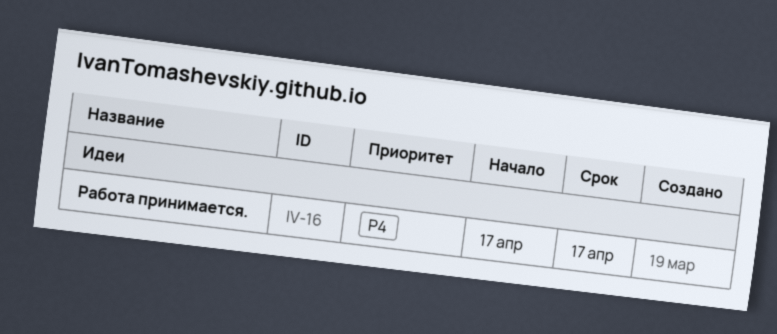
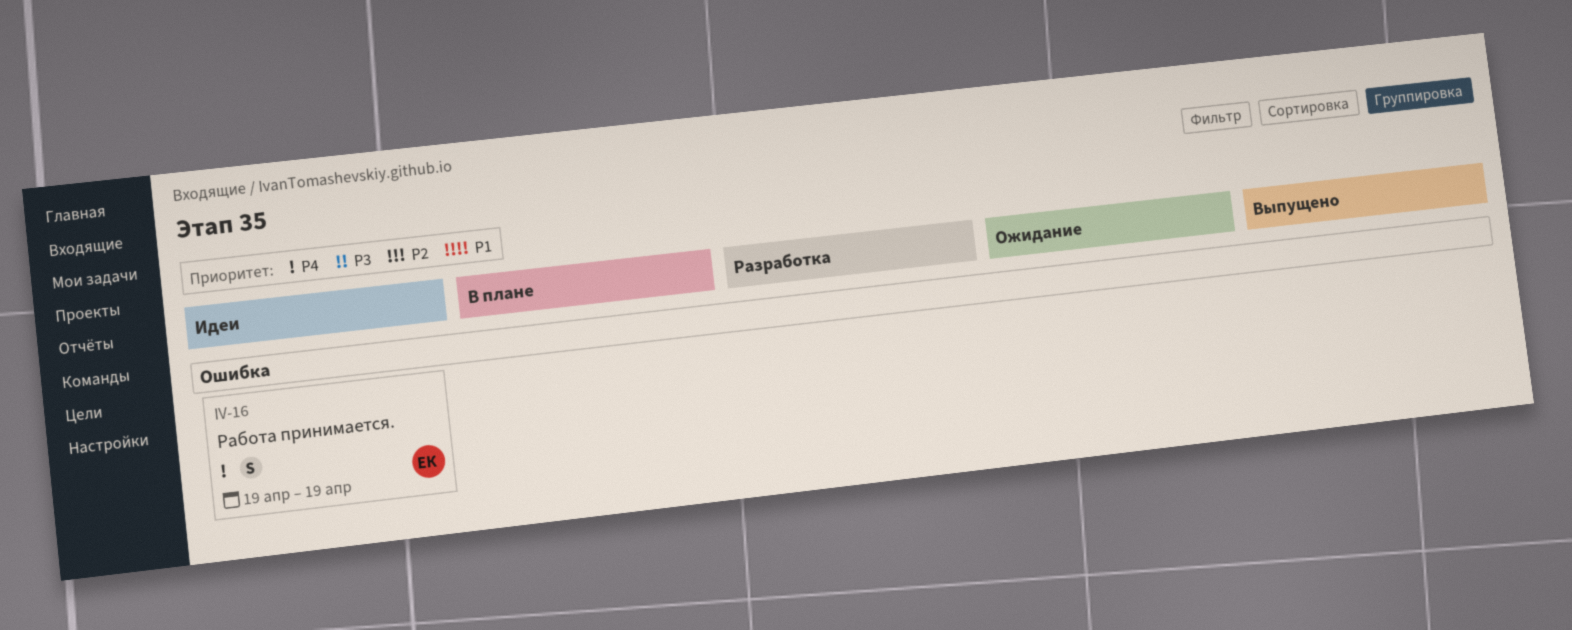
IV-16, start: Apr 17 -> Apr 19
IV-16, due: Apr 17 -> Apr 19

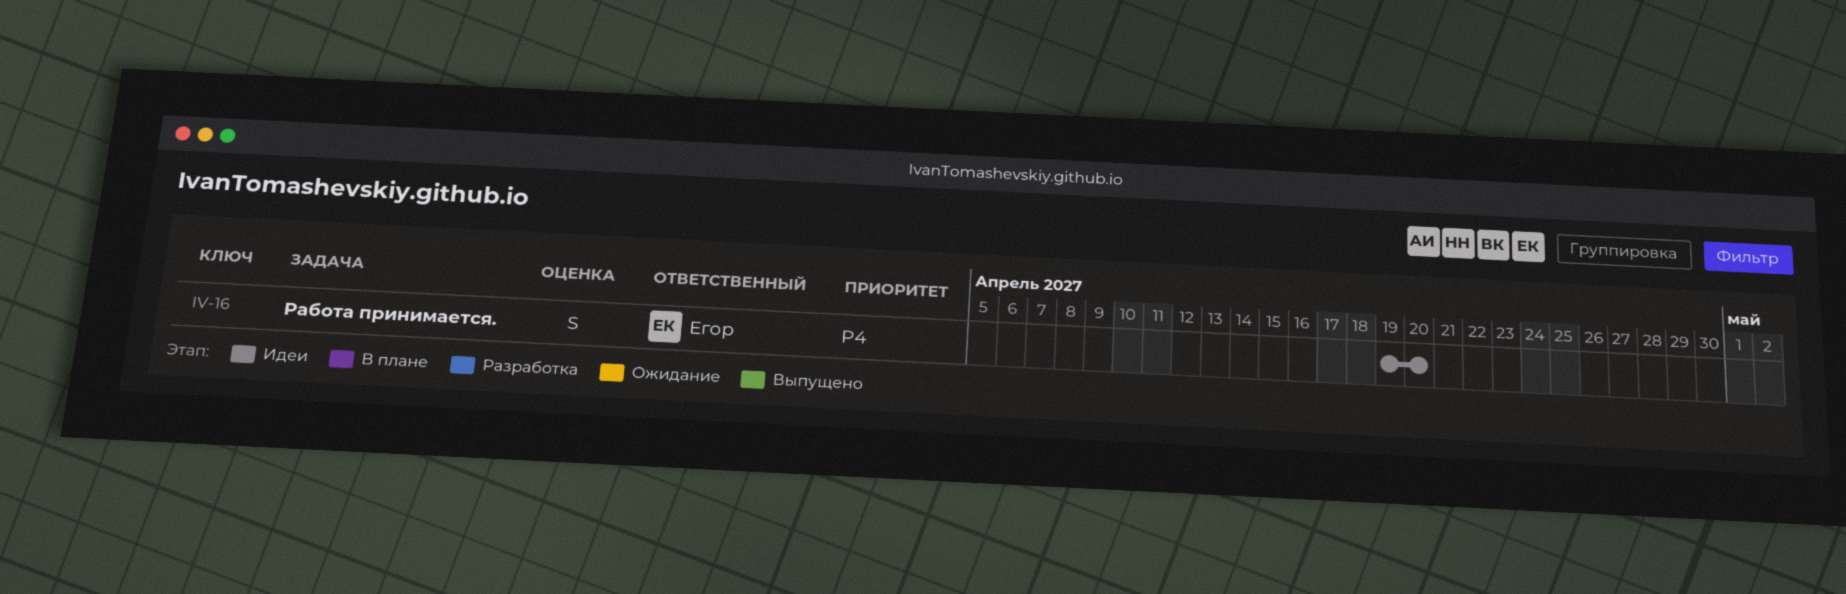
IV-16, due: Apr 19 -> Apr 20

